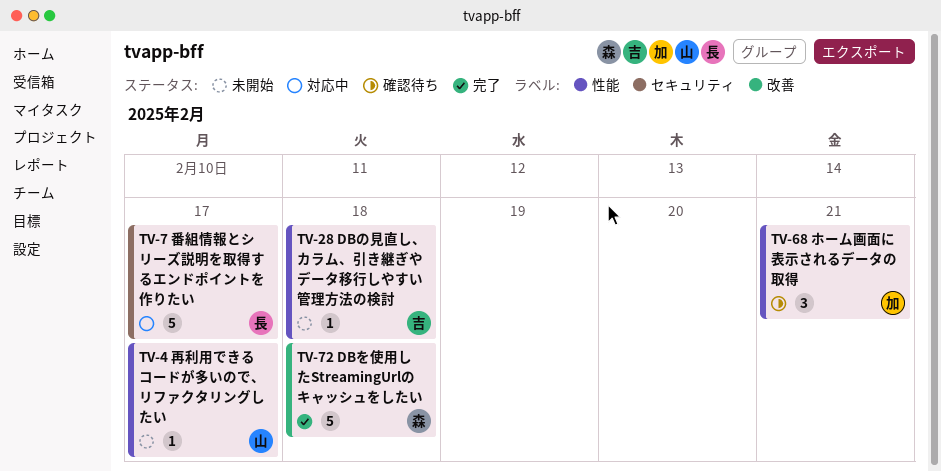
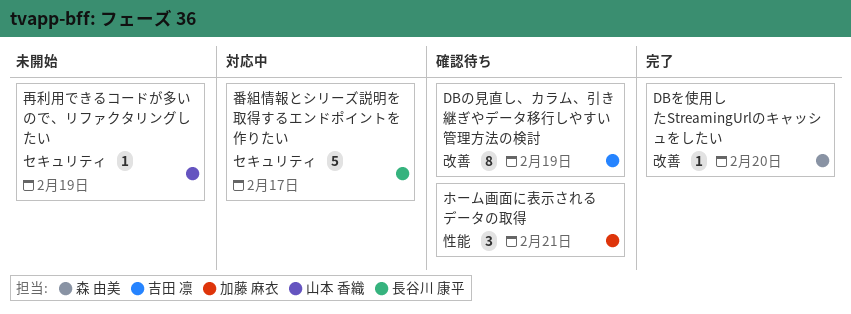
DBの見直し、カラム、引き継ぎやデータ移行しやすい管理方法の検討, status: 未開始 -> 確認待ち
DBの見直し、カラム、引き継ぎやデータ移行しやすい管理方法の検討, label: 性能 -> 改善
DBの見直し、カラム、引き継ぎやデータ移行しやすい管理方法の検討, estimate: 1 -> 8
DBの見直し、カラム、引き継ぎやデータ移行しやすい管理方法の検討, due: Feb 18 -> Feb 19
DBを使用したStreamingUrlのキャッシュをしたい, estimate: 5 -> 1
DBを使用したStreamingUrlのキャッシュをしたい, due: Feb 18 -> Feb 20
再利用できるコードが多いので、リファクタリングしたい, label: 性能 -> セキュリティ
再利用できるコードが多いので、リファクタリングしたい, due: Feb 17 -> Feb 19

